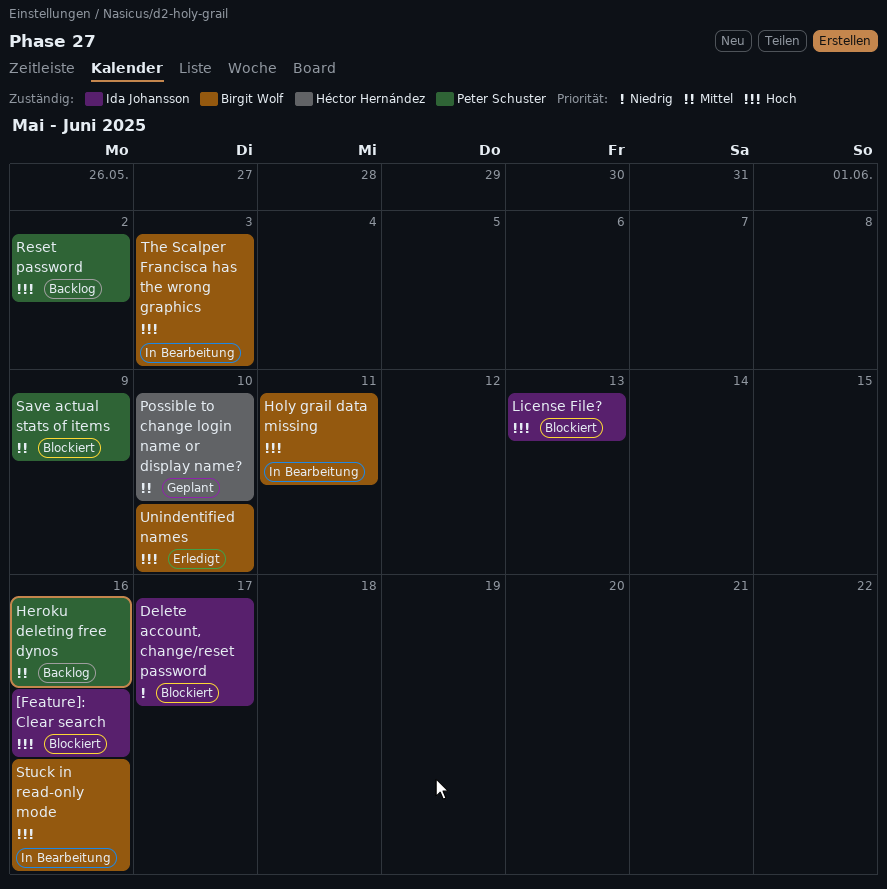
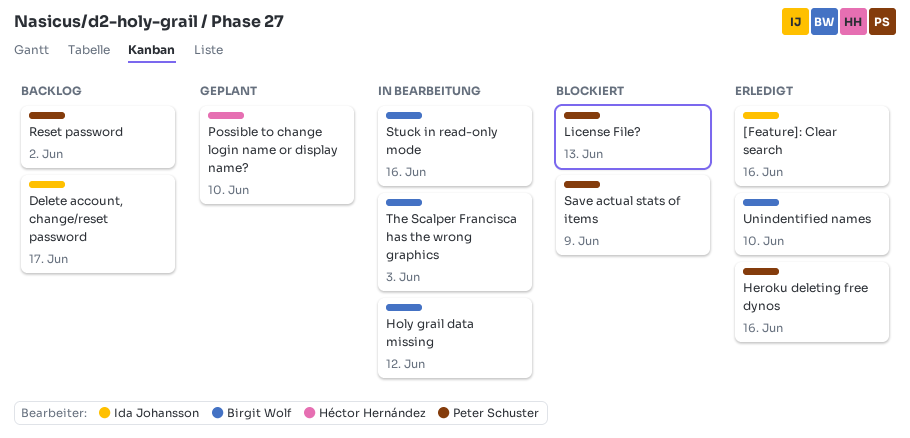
[Feature]: Clear search, status: Blockiert -> Erledigt
Delete account, change/reset password, status: Blockiert -> Backlog
Heroku deleting free dynos, status: Backlog -> Erledigt
Holy grail data missing, due: Jun 11 -> Jun 12
License File?, owner: Ida Johansson -> Peter Schuster

